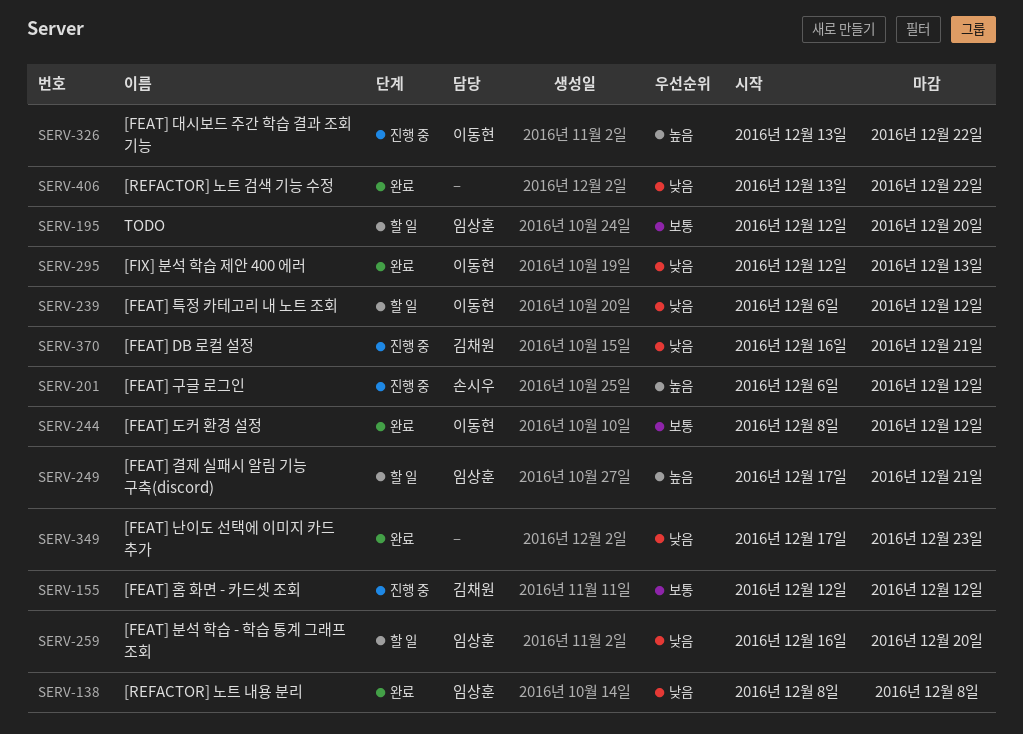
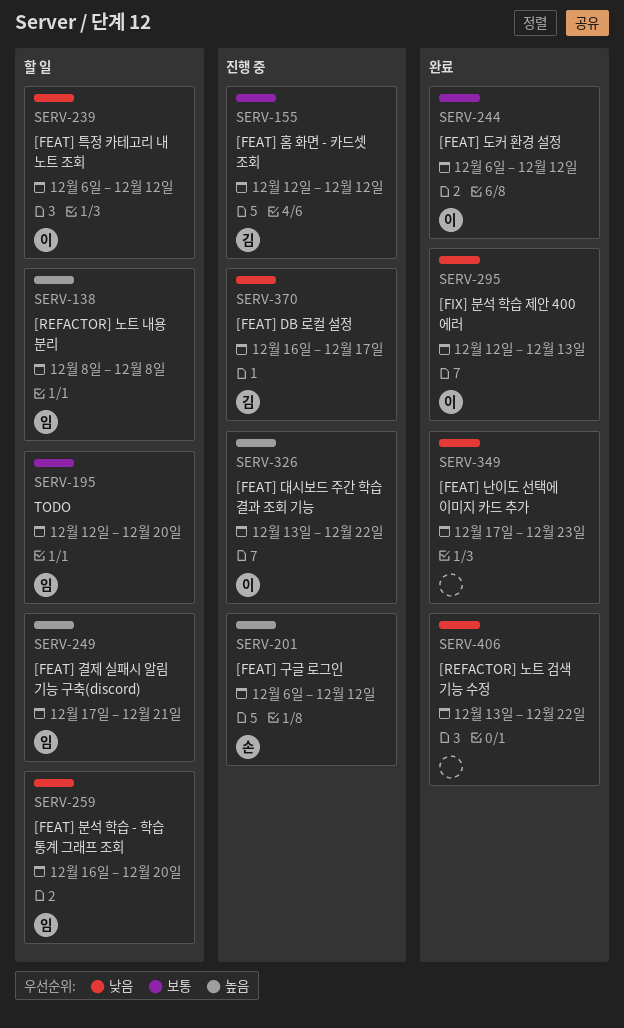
SERV-138, status: 완료 -> 할 일
SERV-138, priority: 낮음 -> 높음
SERV-244, start: Dec 8 -> Dec 6
SERV-370, due: Dec 21 -> Dec 17

